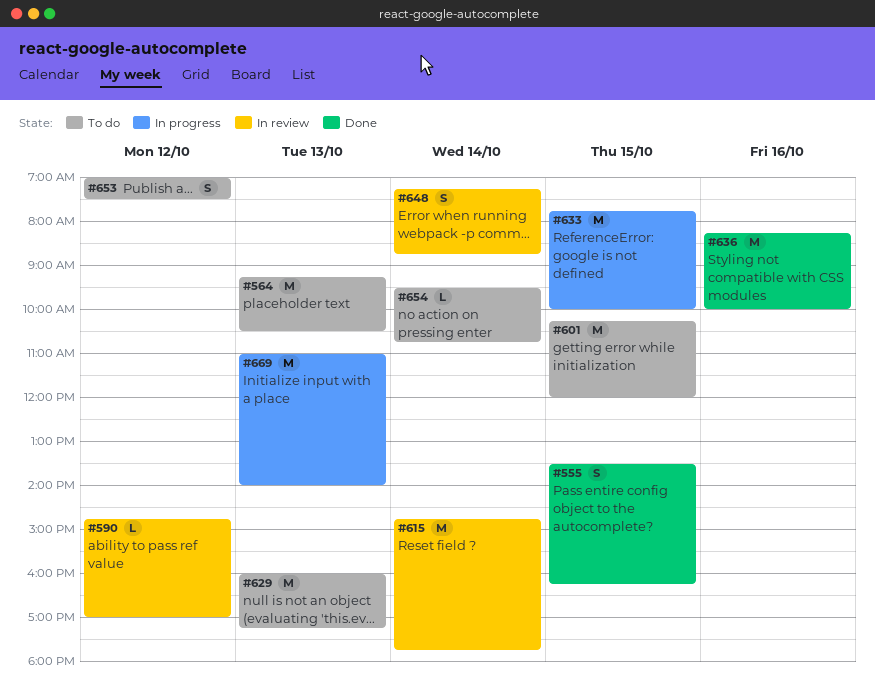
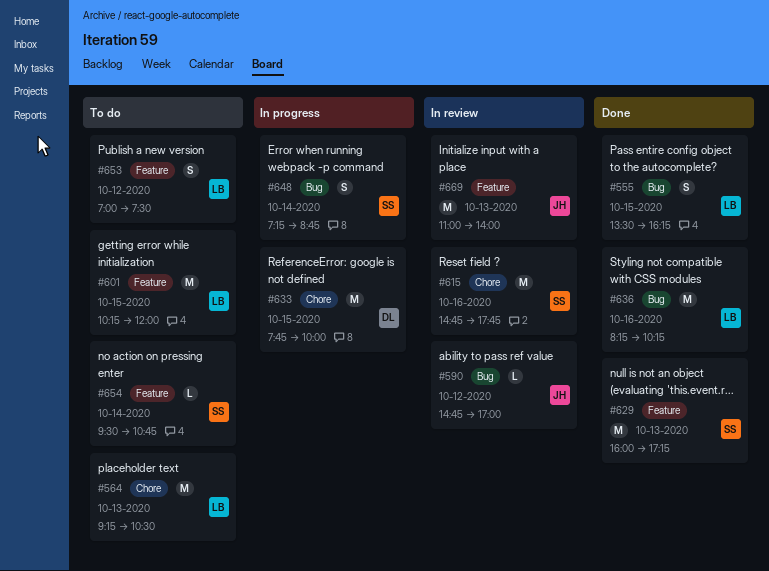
#615, day: Oct 14 -> Oct 16
#629, status: To do -> Done
#636, ends: 10:00 -> 10:15
#648, status: In review -> In progress
#669, status: In progress -> In review

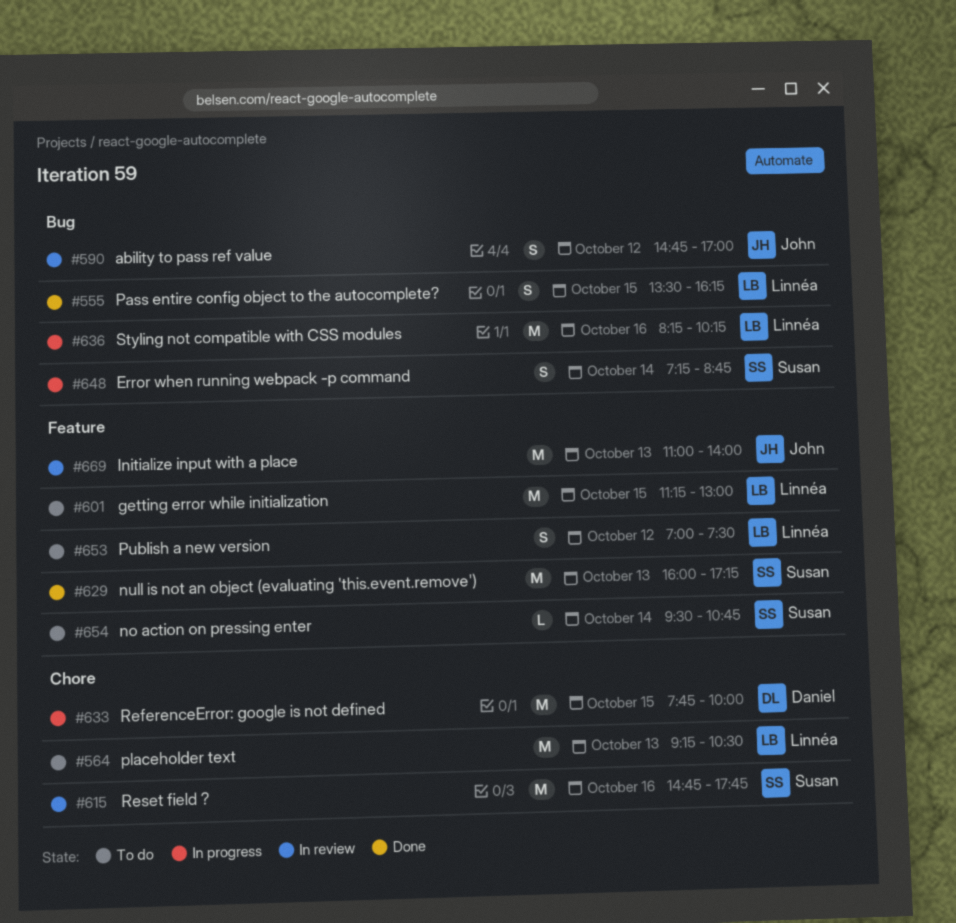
#590, estimate: L -> S
#601, begins: 10:15 -> 11:15
#601, ends: 12:00 -> 13:00
#636, status: Done -> In progress

